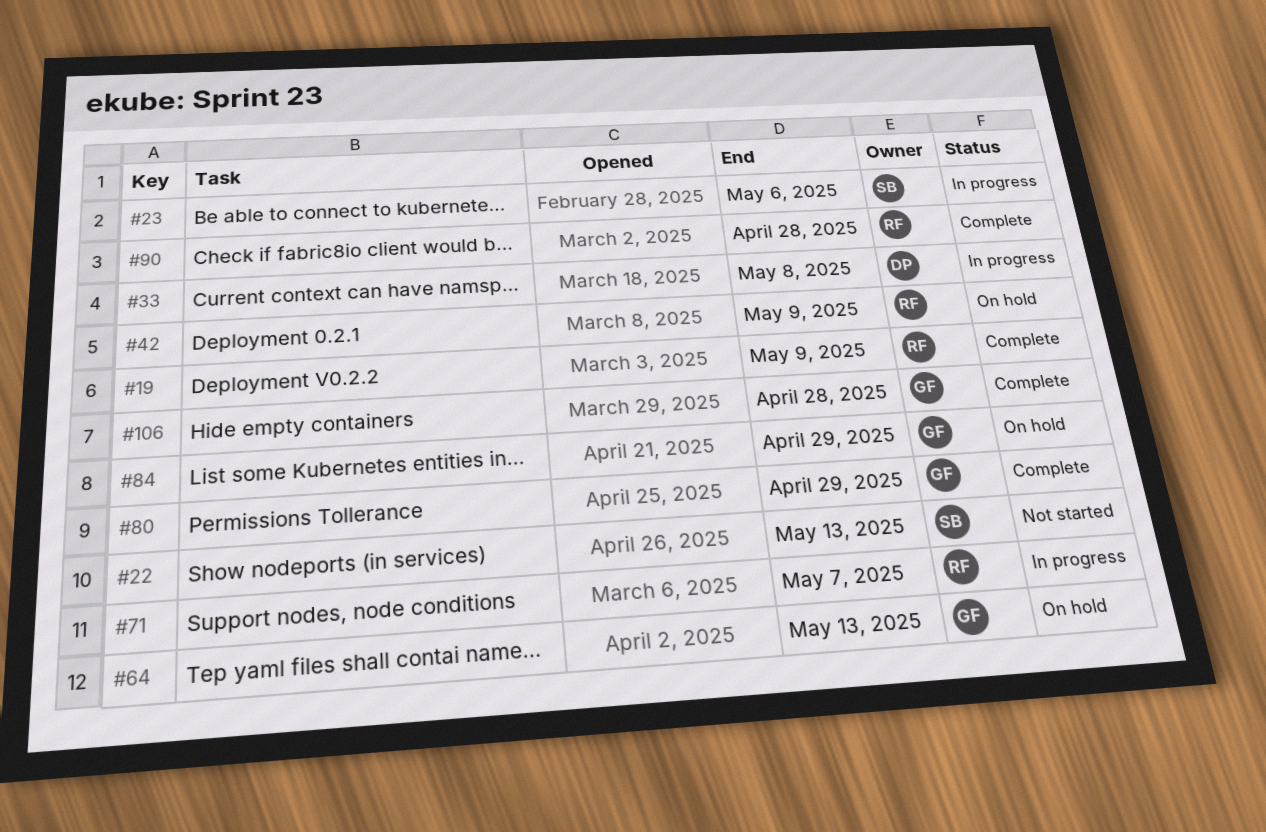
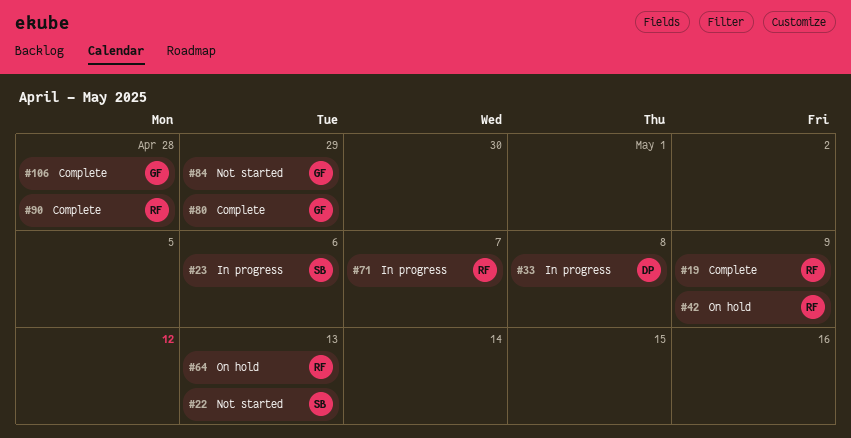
#64, owner: GF -> RF
#84, status: On hold -> Not started

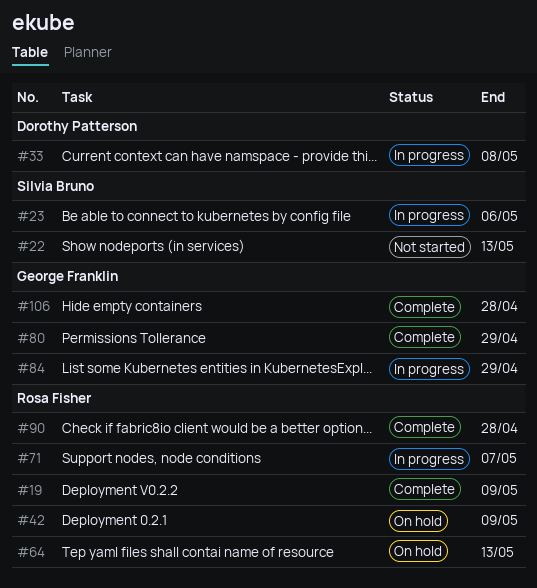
#84, status: Not started -> In progress

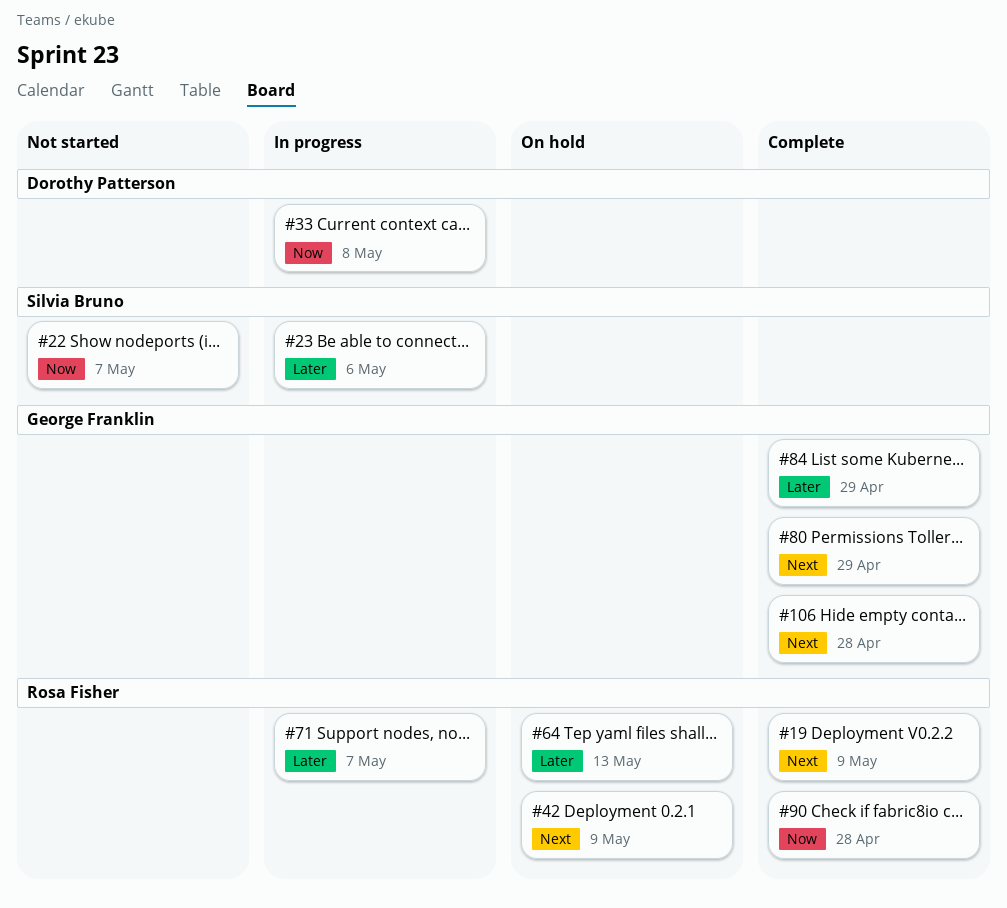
#22, due: May 13 -> May 7
#84, status: In progress -> Complete

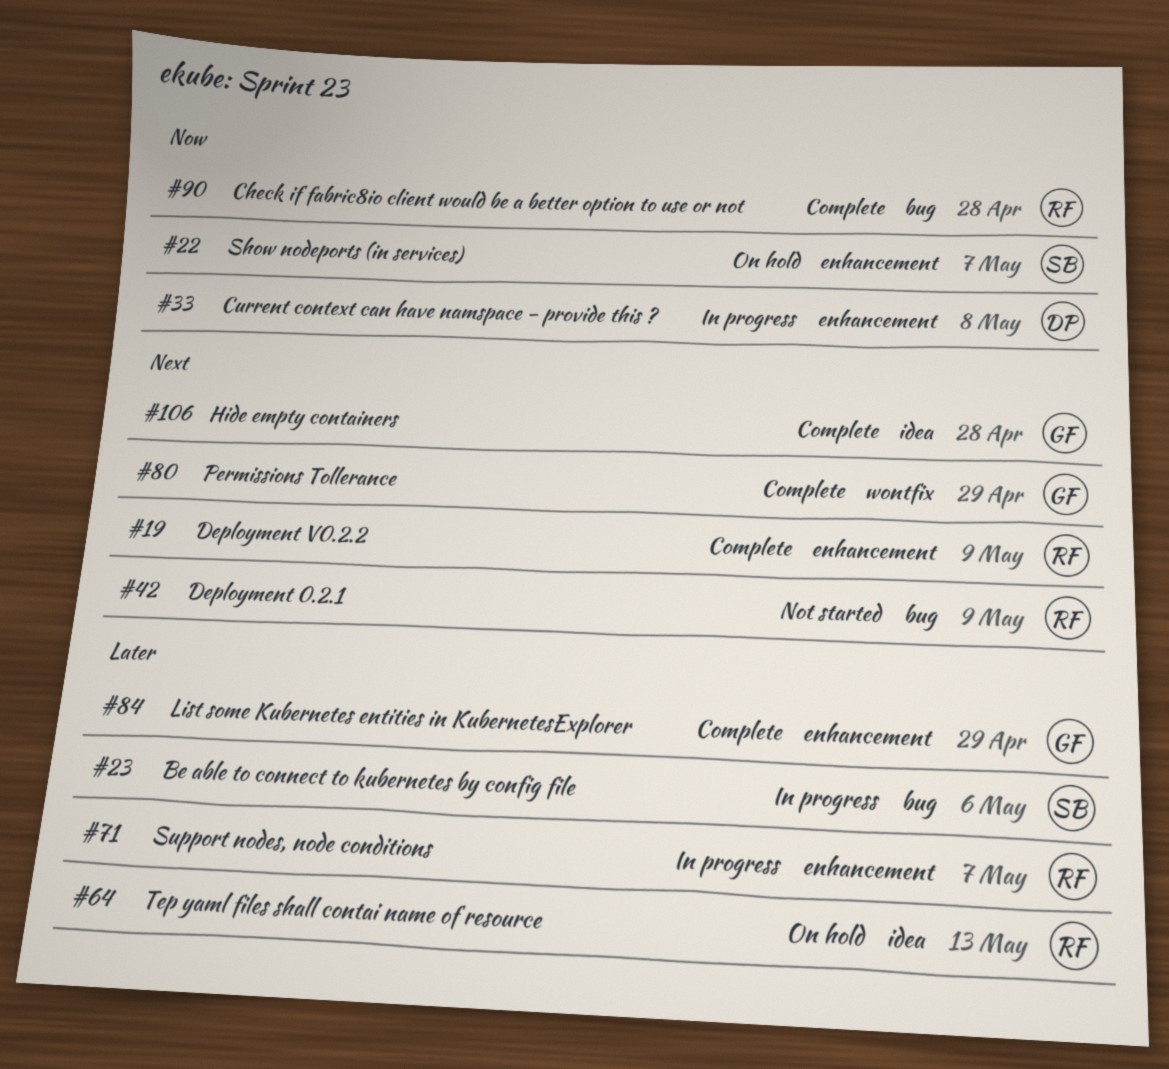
#22, status: Not started -> On hold
#42, status: On hold -> Not started

